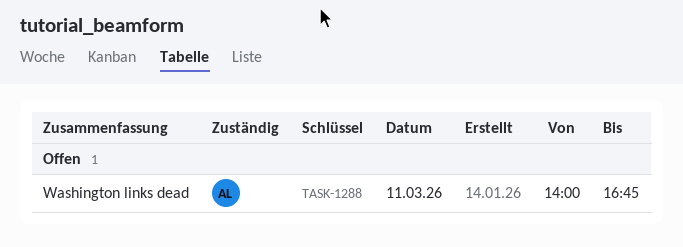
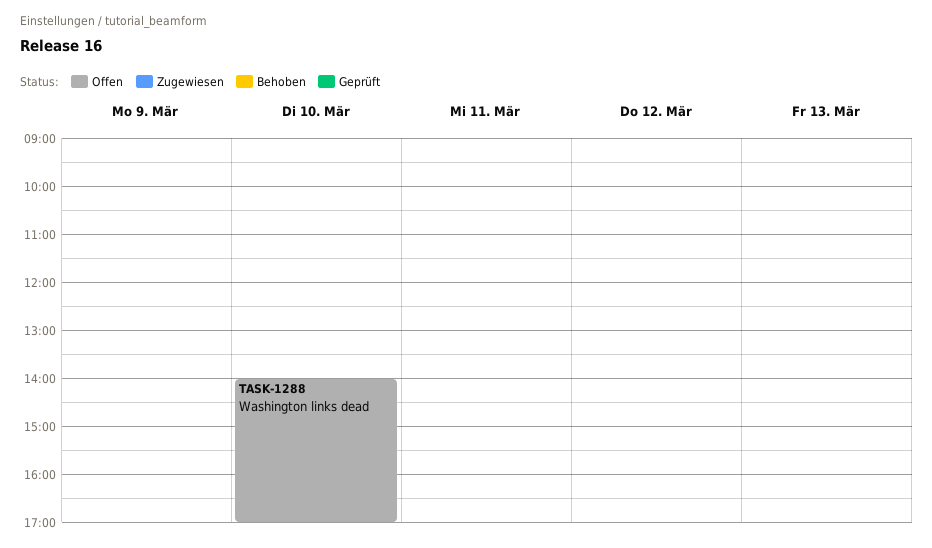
TASK-1288, day: Mar 11 -> Mar 10
TASK-1288, ends: 16:45 -> 17:00

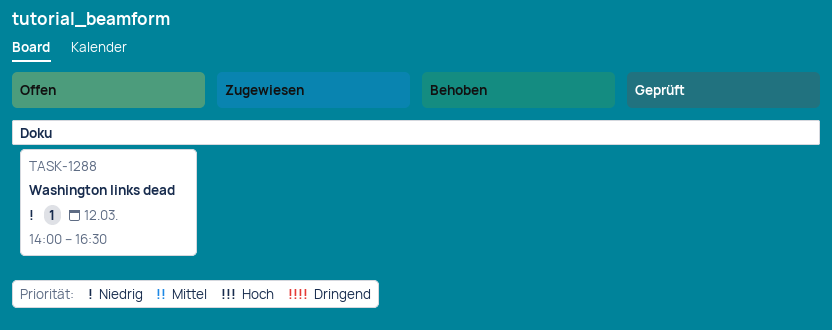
TASK-1288, day: Mar 10 -> Mar 12
TASK-1288, ends: 17:00 -> 16:30

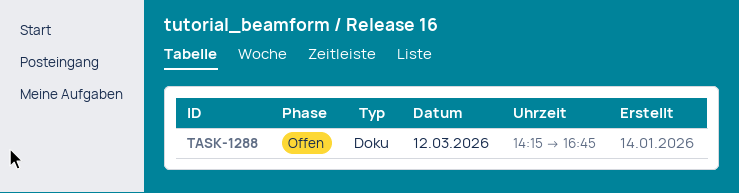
TASK-1288, begins: 14:00 -> 14:15
TASK-1288, ends: 16:30 -> 16:45

